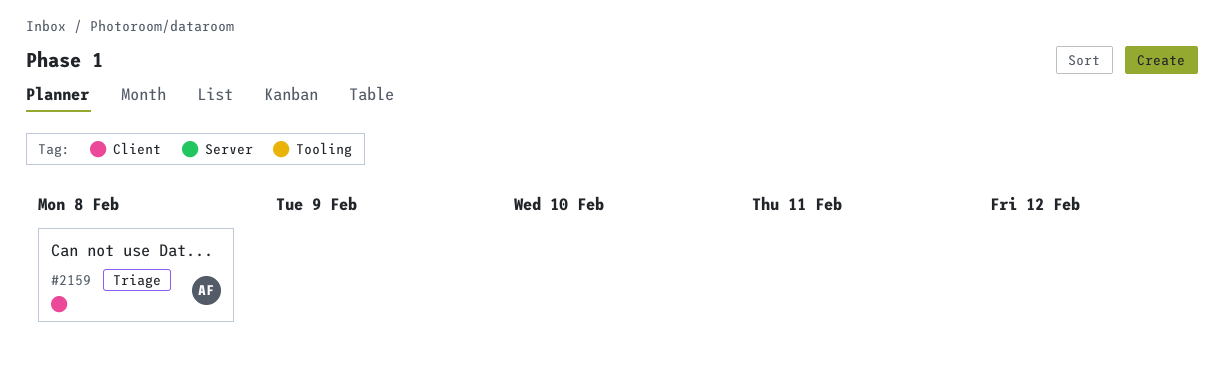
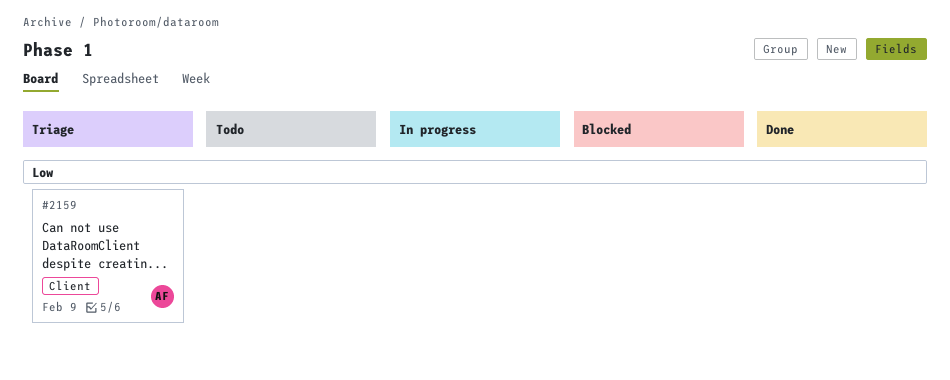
#2159, due: Feb 8 -> Feb 9

